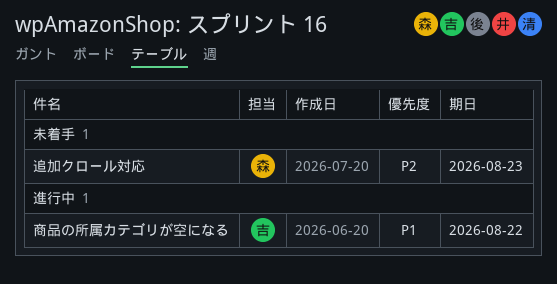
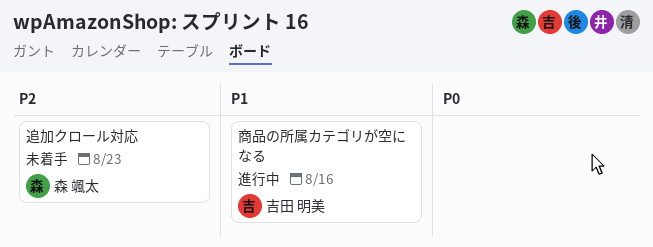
商品の所属カテゴリが空になる, due: Aug 22 -> Aug 16

